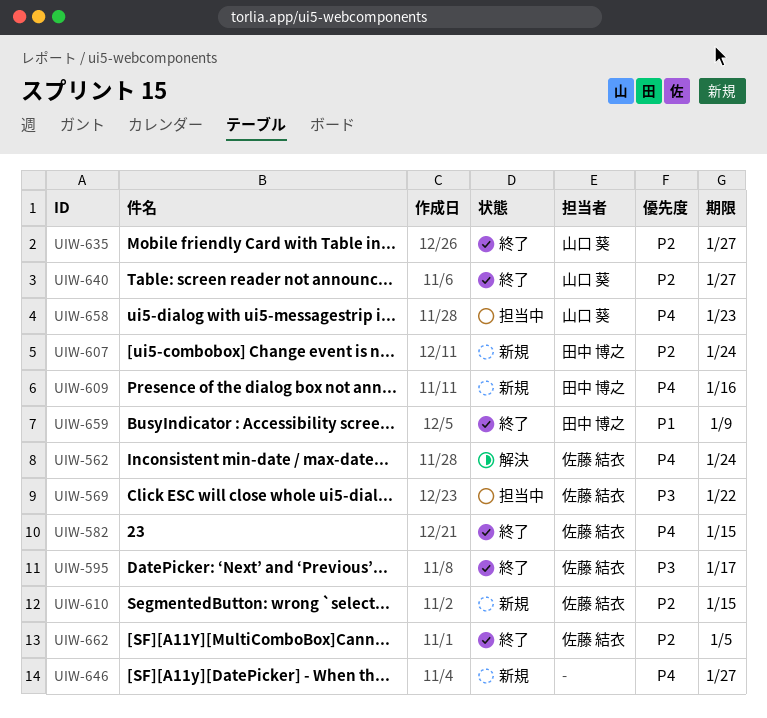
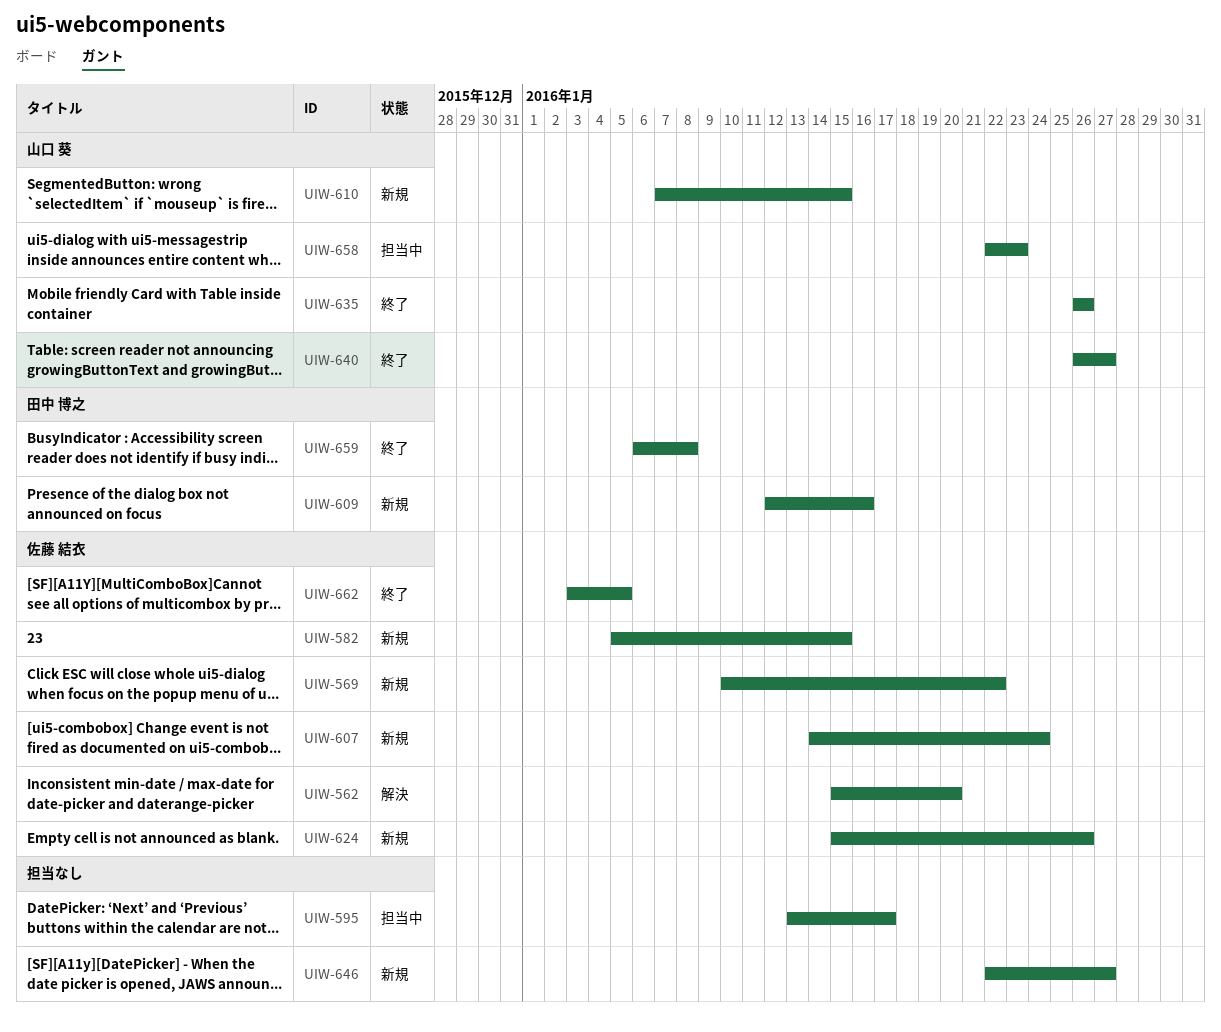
UIW-562, due: Jan 24 -> Jan 20
UIW-569, status: 担当中 -> 新規
UIW-582, status: 終了 -> 新規
UIW-595, status: 終了 -> 担当中
UIW-595, owner: 佐藤 結衣 -> none
UIW-607, owner: 田中 博之 -> 佐藤 結衣
UIW-610, owner: 佐藤 結衣 -> 山口 葵
UIW-624: none -> present
UIW-635, due: Jan 27 -> Jan 26
UIW-659, due: Jan 9 -> Jan 8

